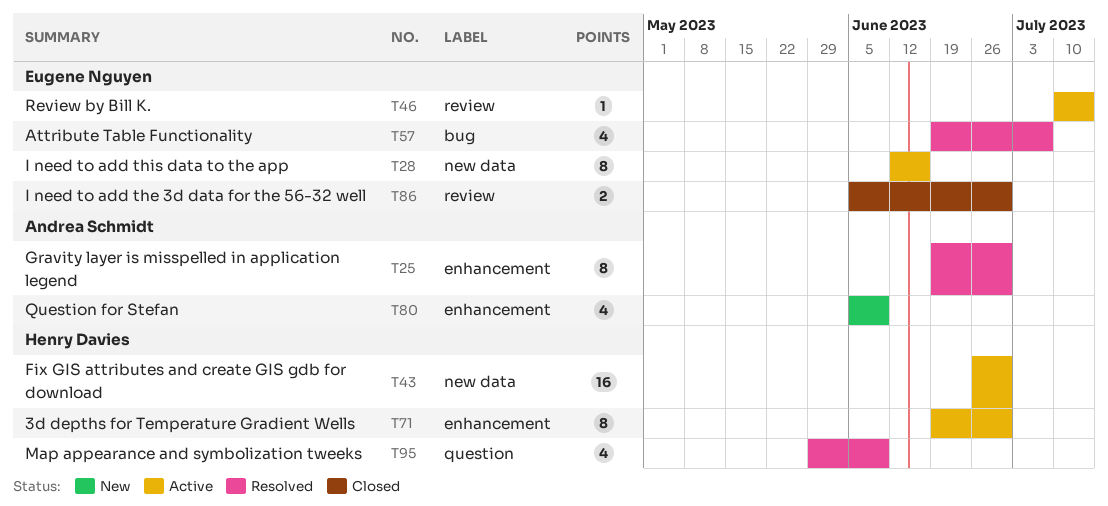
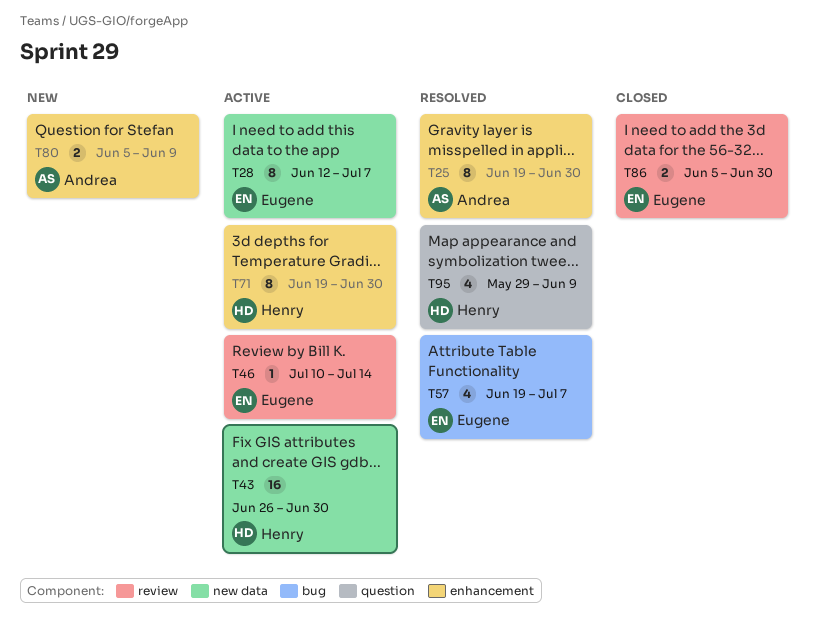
T28, due: Jun 16 -> Jul 7
T80, estimate: 4 -> 2

